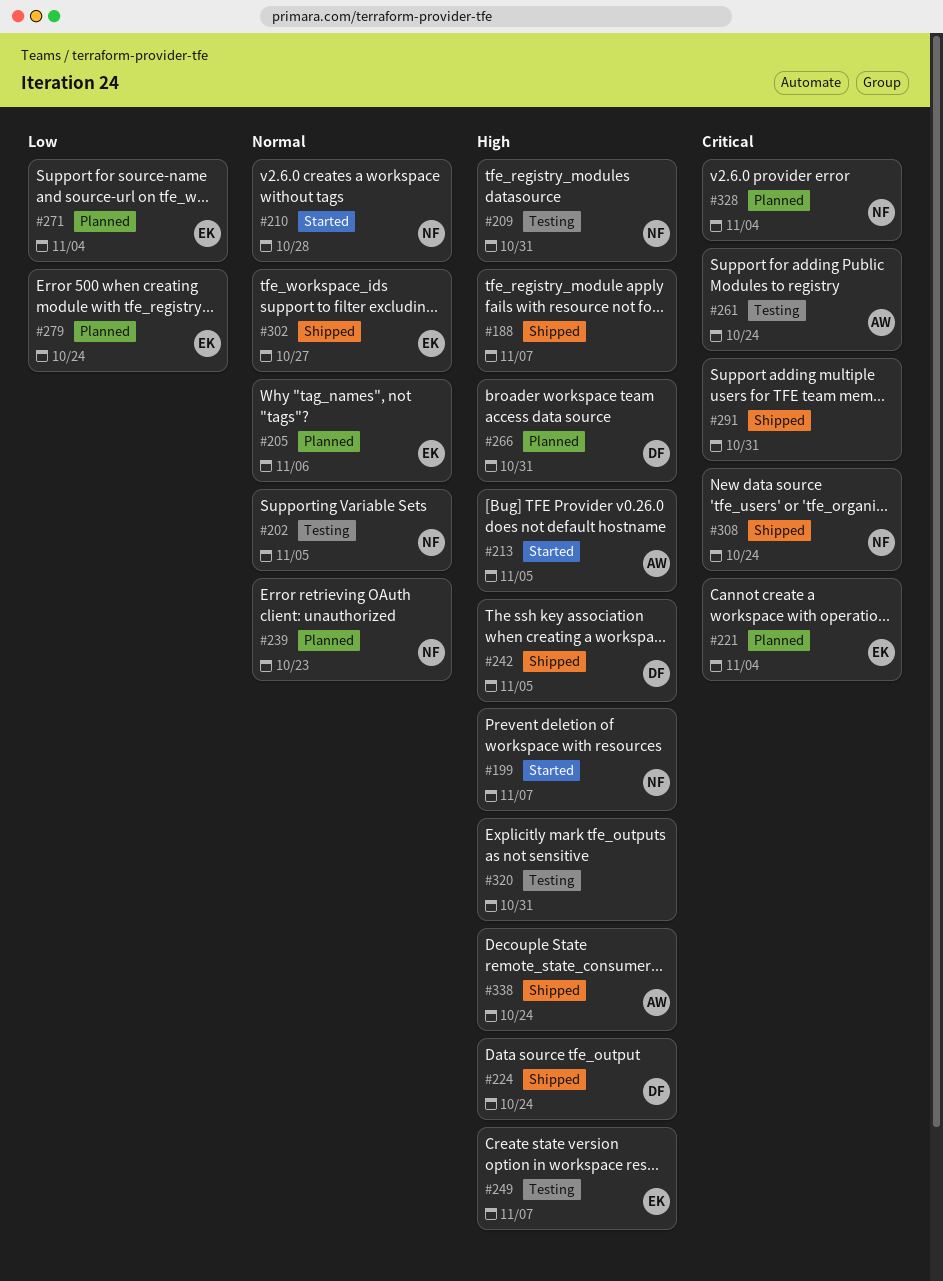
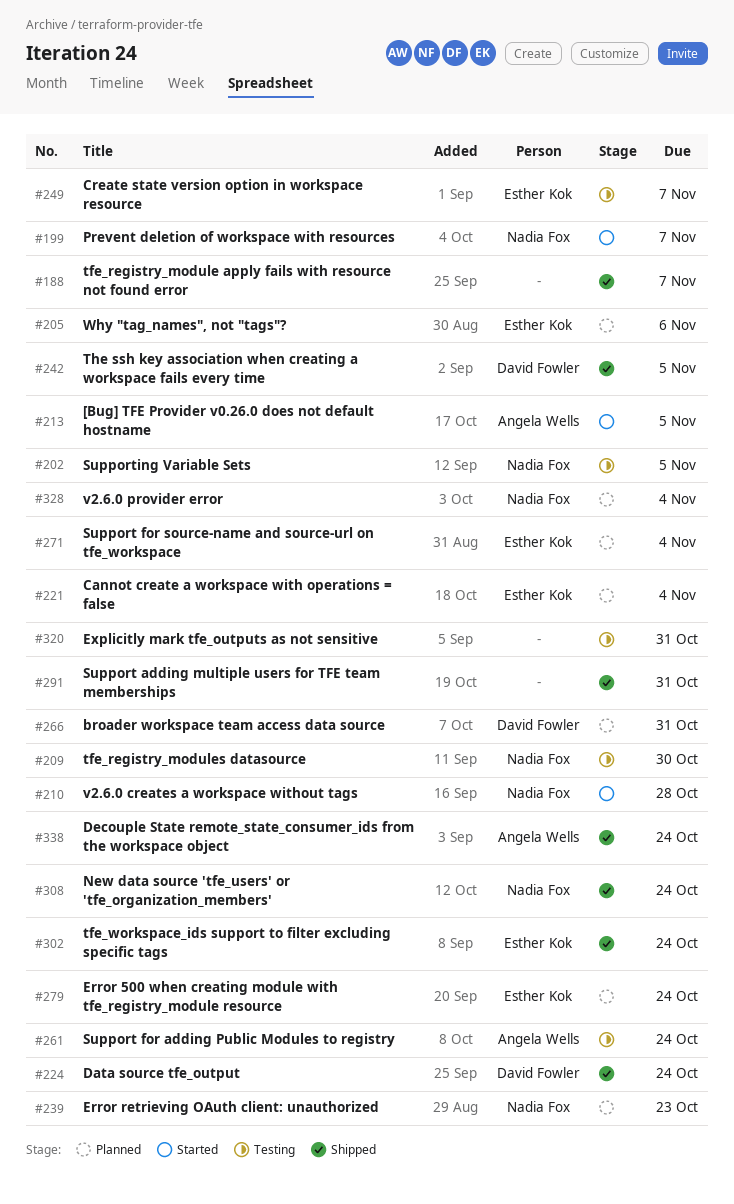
#209, due: Oct 31 -> Oct 30
#302, due: Oct 27 -> Oct 24

